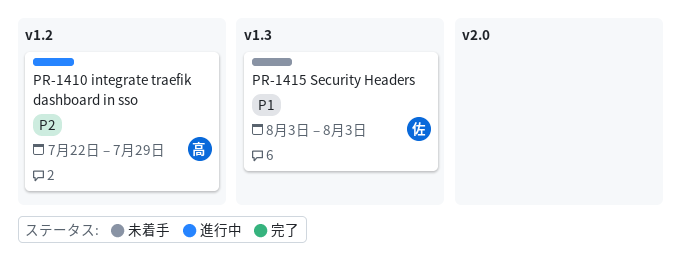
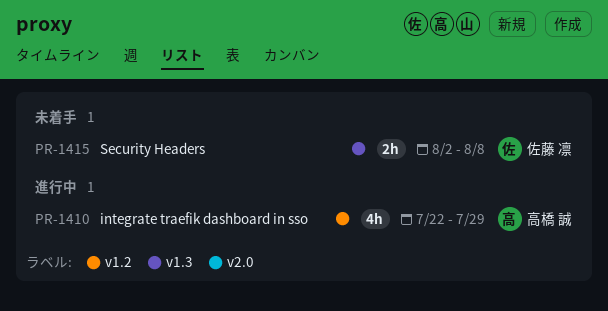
PR-1415, start: Aug 3 -> Aug 2
PR-1415, due: Aug 3 -> Aug 8

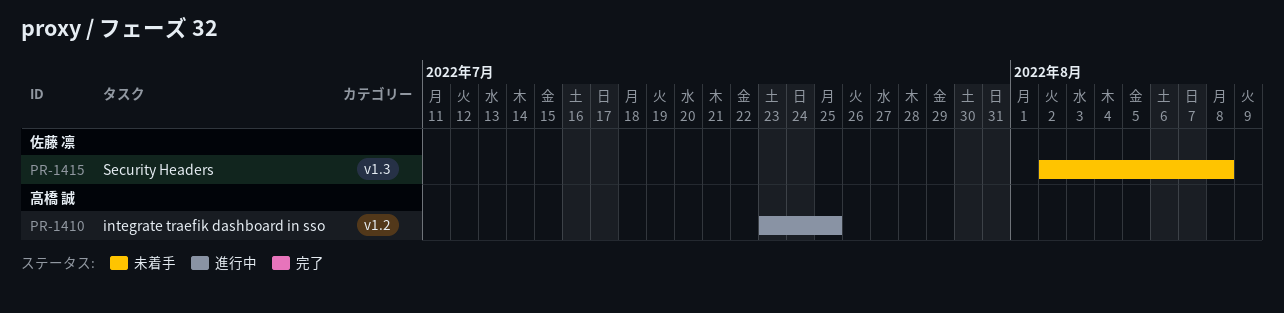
PR-1410, start: Jul 22 -> Jul 23
PR-1410, due: Jul 29 -> Jul 25

